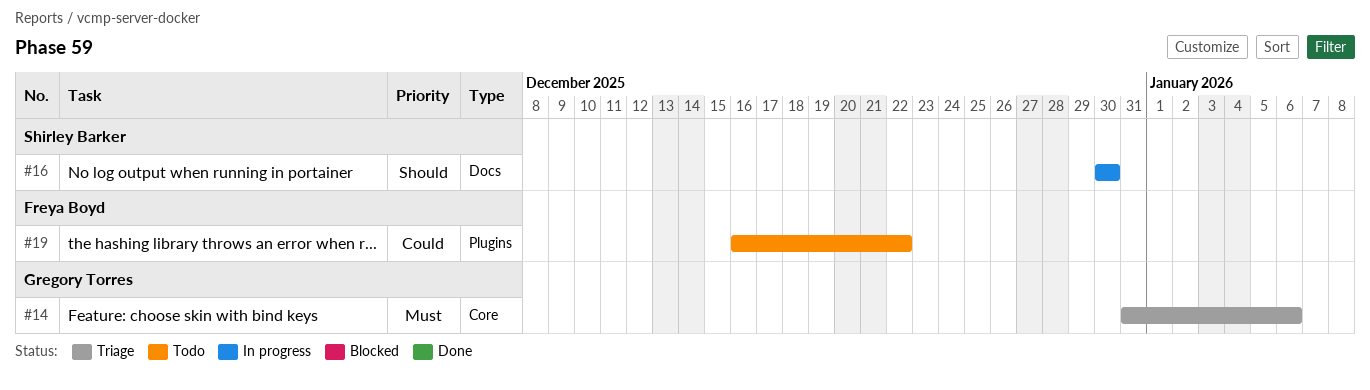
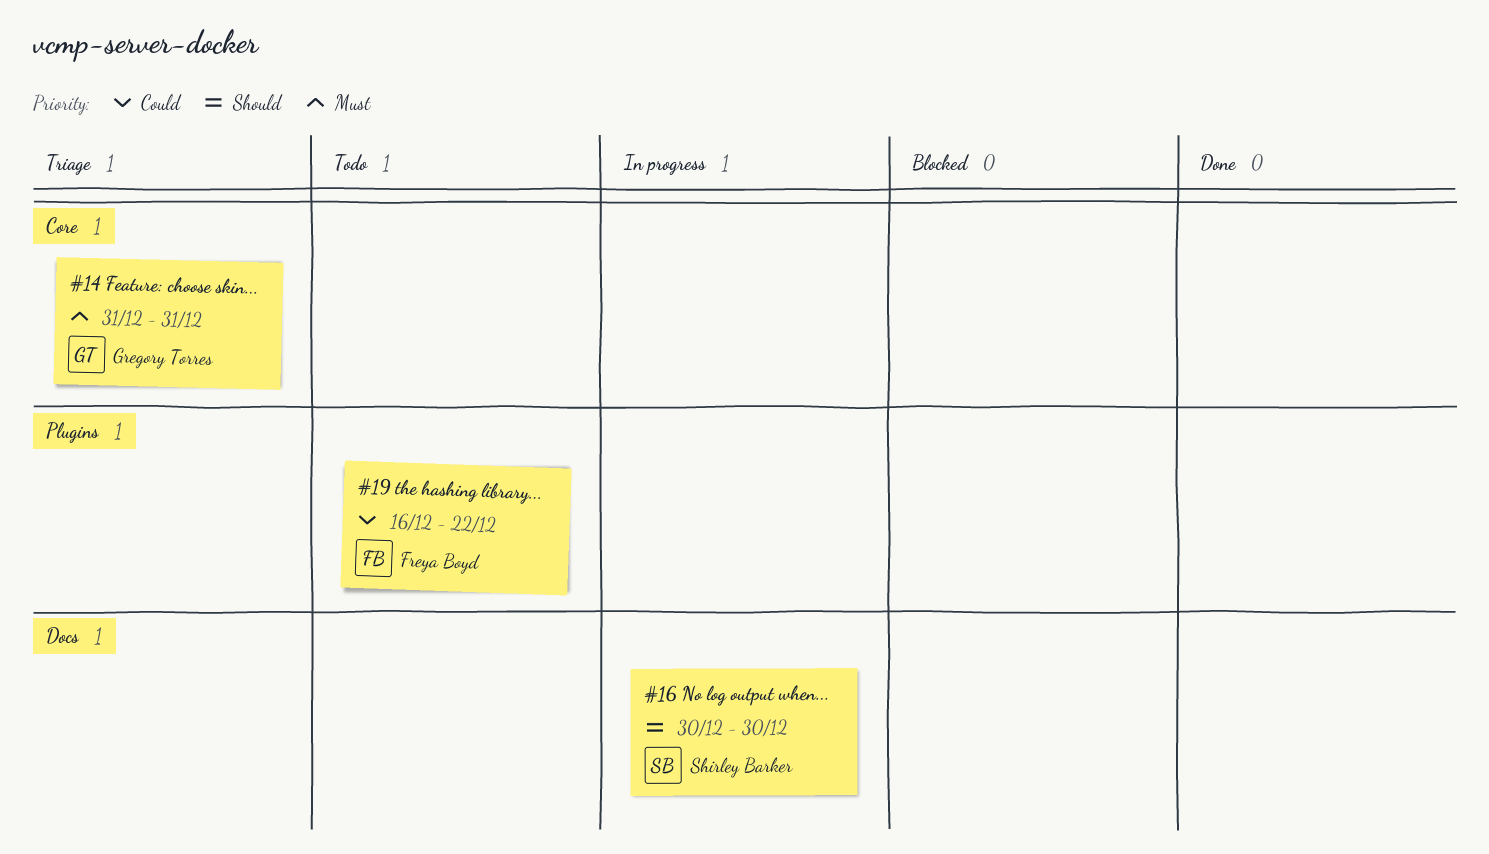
#14, due: Jan 6 -> Dec 31

